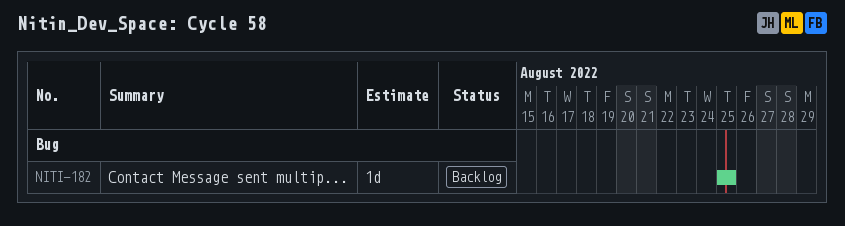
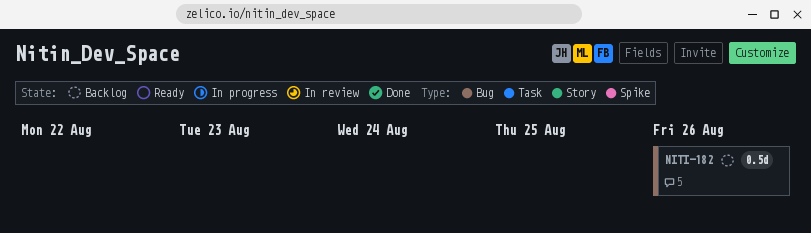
NITI-182, estimate: 1d -> 0.5d
NITI-182, due: Aug 25 -> Aug 26

